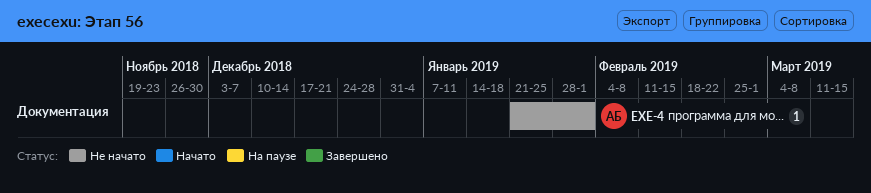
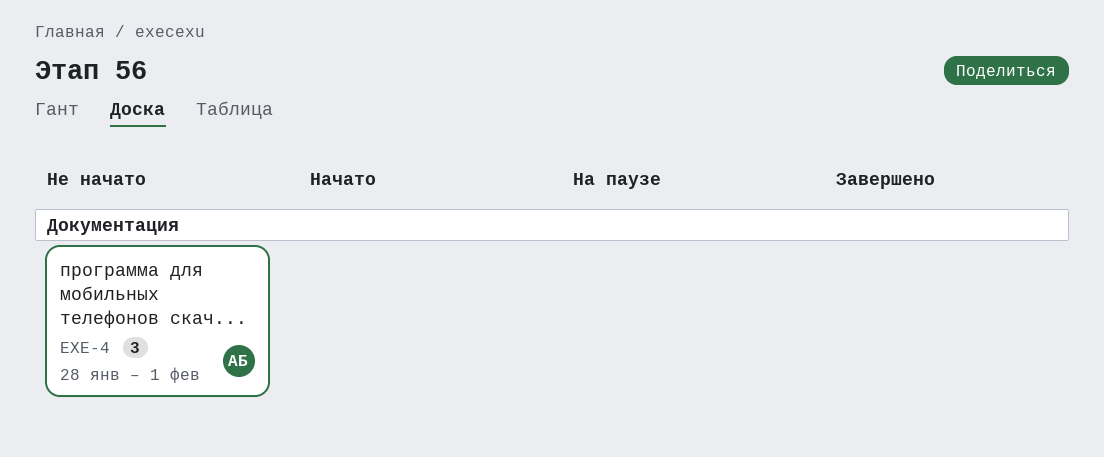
EXE-4, estimate: 1 -> 3
EXE-4, start: Jan 21 -> Jan 28

